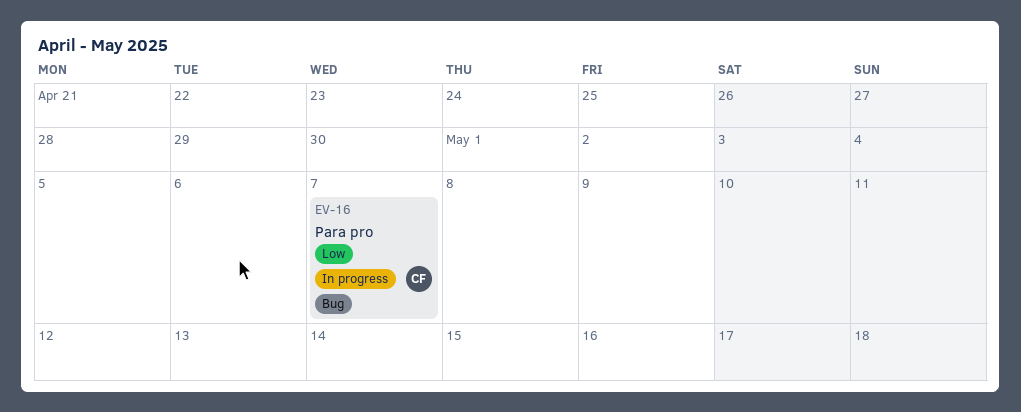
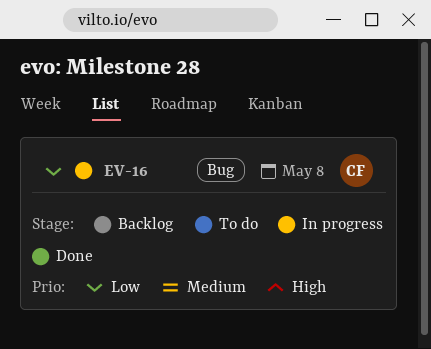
EV-16, due: May 7 -> May 8

